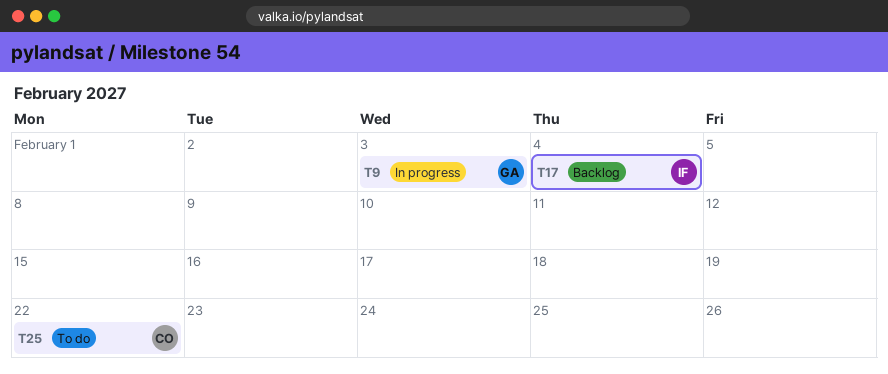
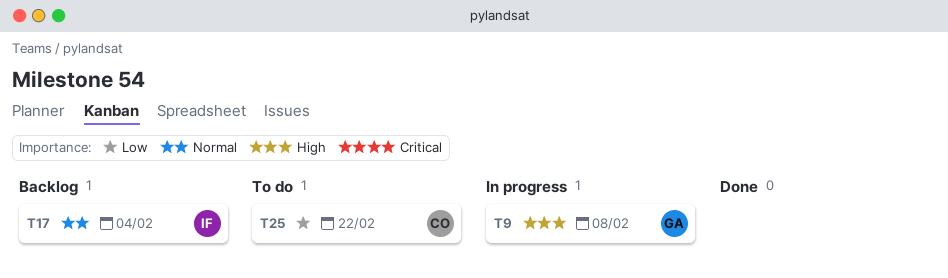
T9, due: Feb 3 -> Feb 8

